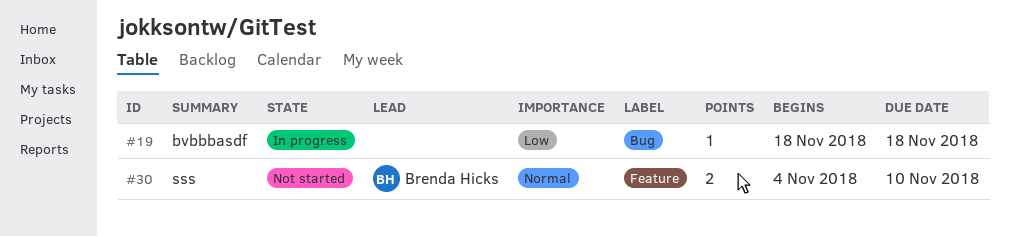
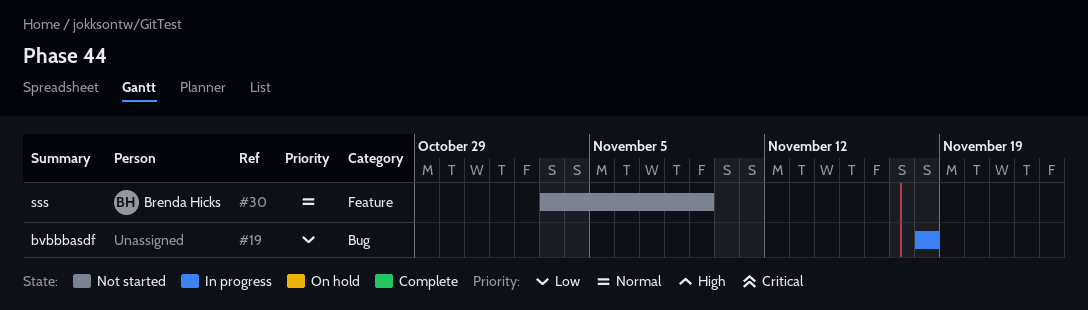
#30, start: Nov 4 -> Nov 3
#30, due: Nov 10 -> Nov 9

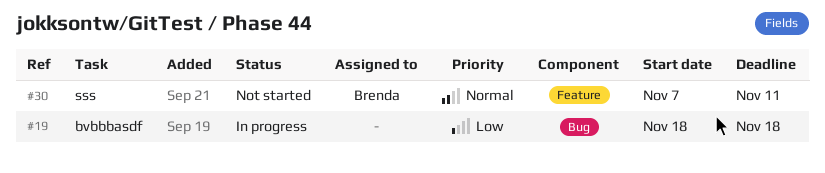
#30, start: Nov 3 -> Nov 7
#30, due: Nov 9 -> Nov 11

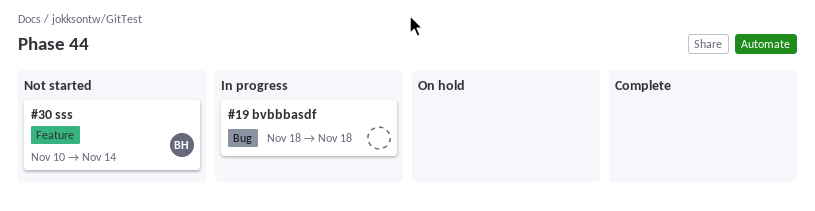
#30, start: Nov 7 -> Nov 10
#30, due: Nov 11 -> Nov 14

